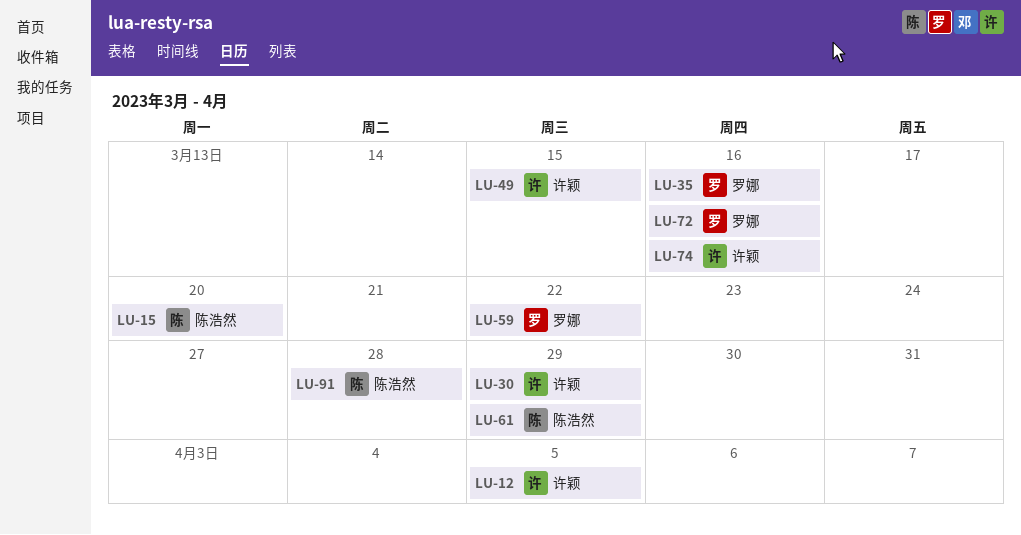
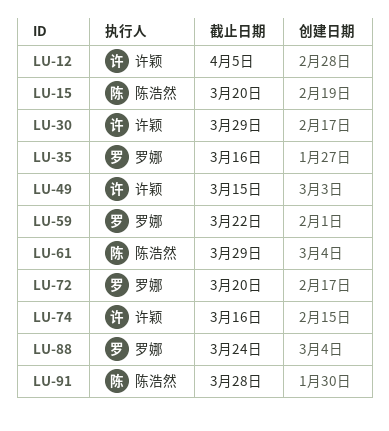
LU-72, due: Mar 16 -> Mar 20
LU-88: none -> present

